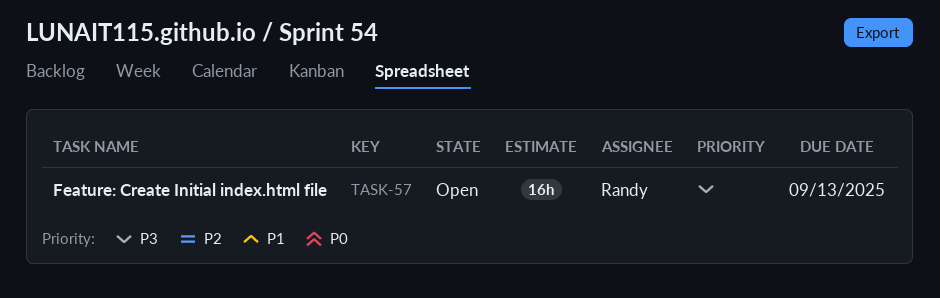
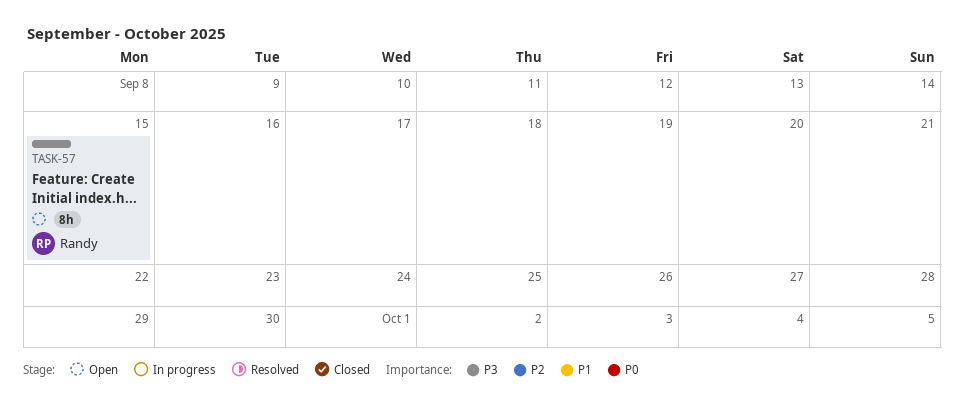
TASK-57, estimate: 16h -> 8h
TASK-57, due: Sep 13 -> Sep 15

